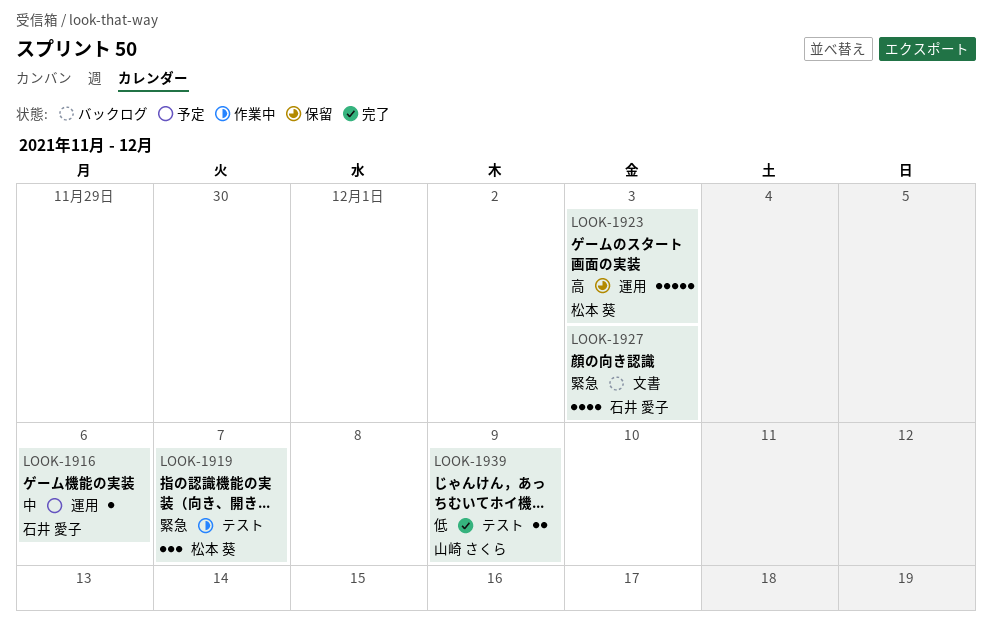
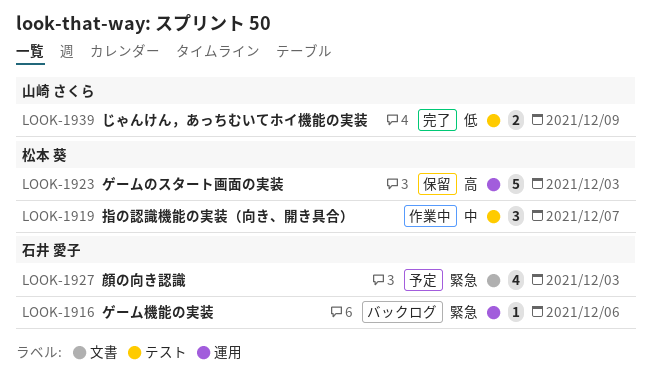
LOOK-1916, status: 予定 -> バックログ
LOOK-1916, priority: 中 -> 緊急
LOOK-1919, priority: 緊急 -> 中
LOOK-1927, status: バックログ -> 予定

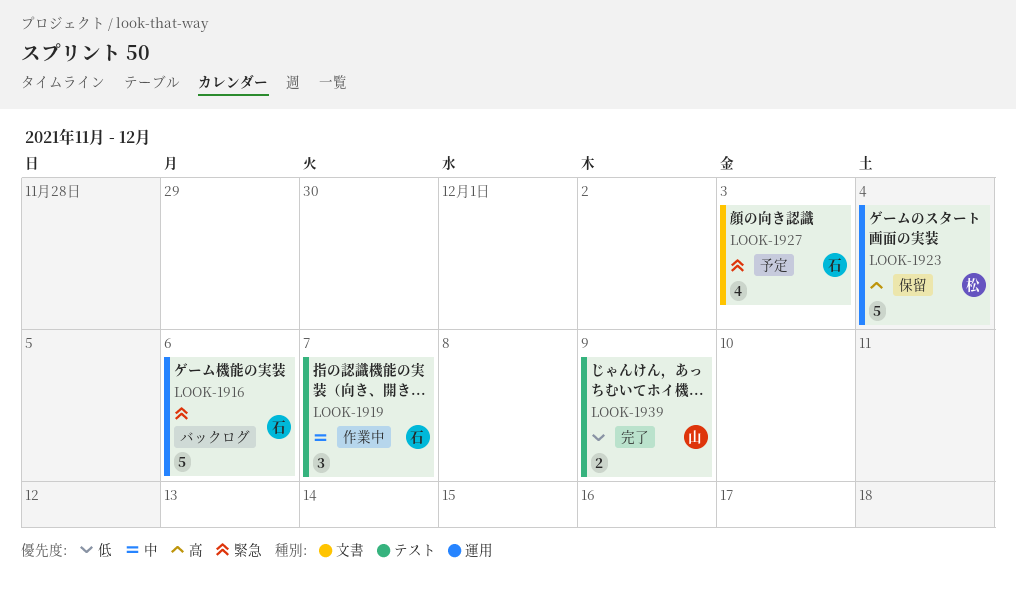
LOOK-1916, estimate: 1 -> 5
LOOK-1919, owner: 松本 葵 -> 石井 愛子
LOOK-1923, due: Dec 3 -> Dec 4

